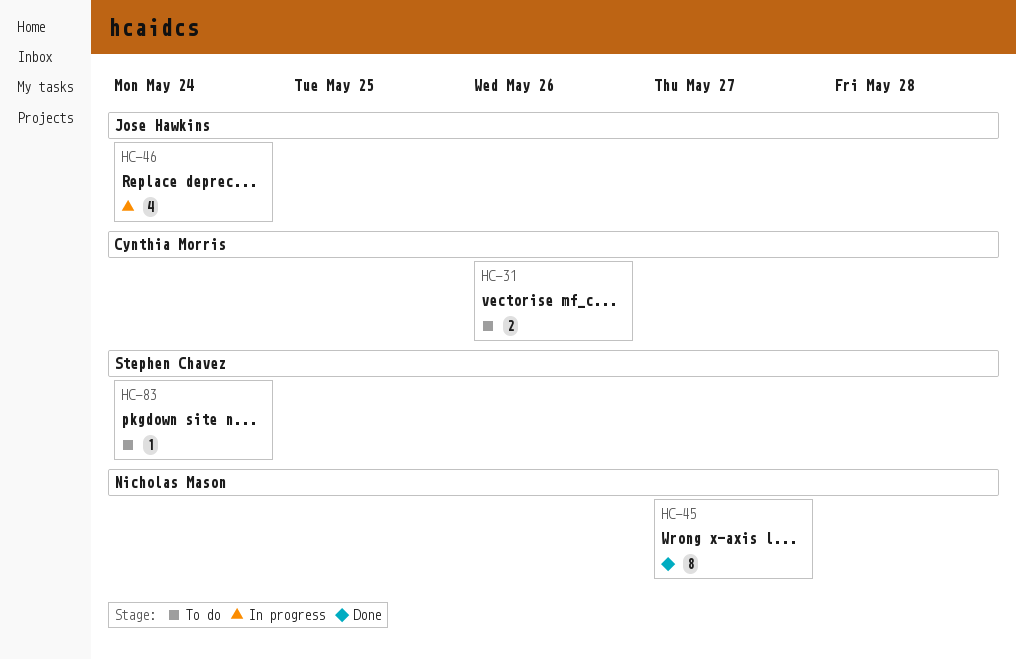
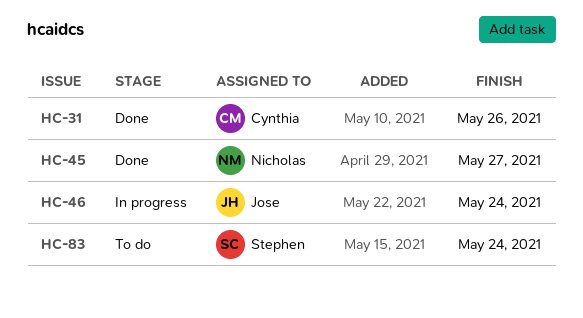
HC-31, status: To do -> Done

